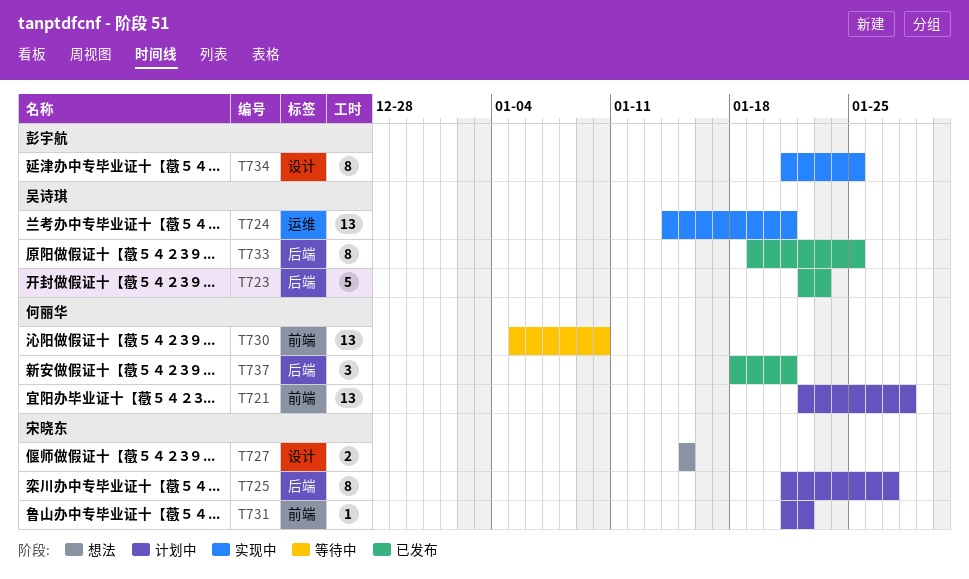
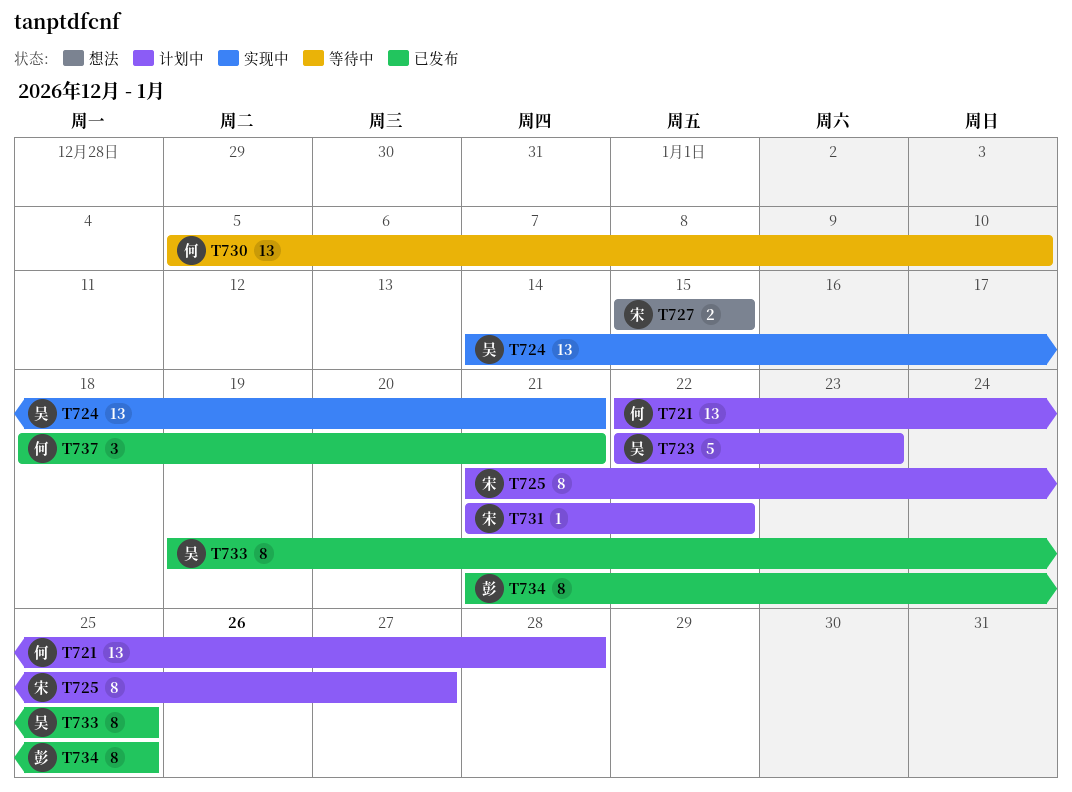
T723, status: 已发布 -> 计划中
T734, status: 实现中 -> 已发布

